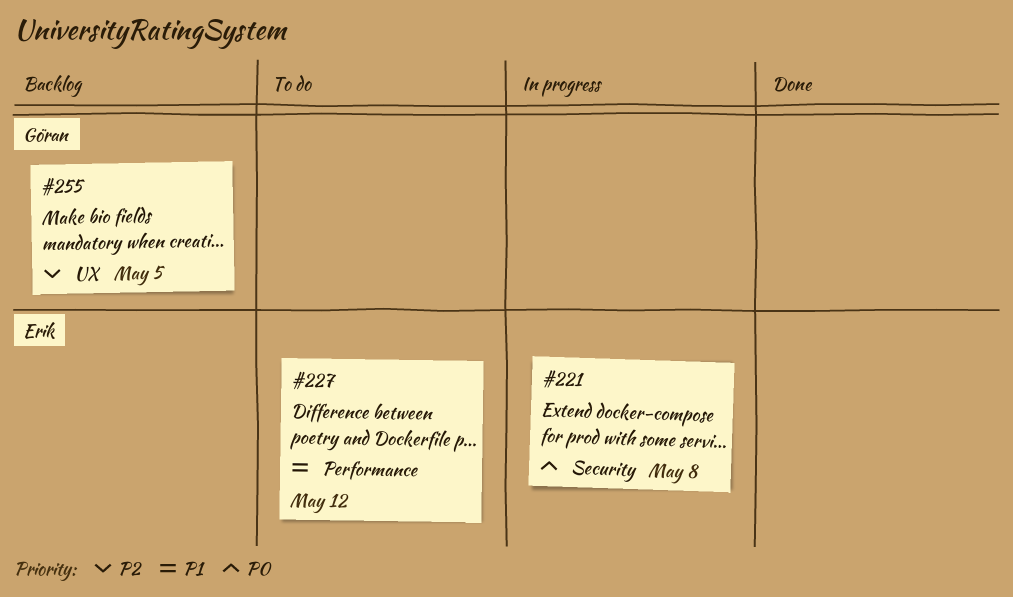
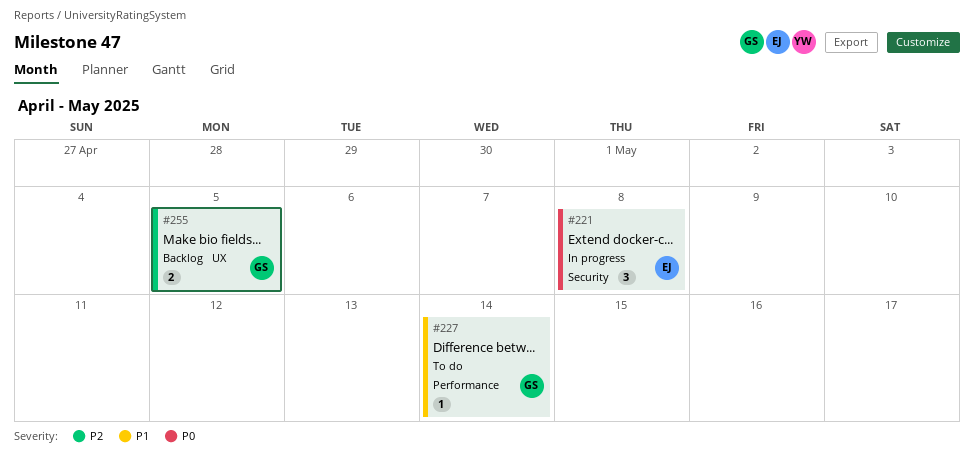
#227, owner: Erik -> Göran
#227, due: May 12 -> May 14

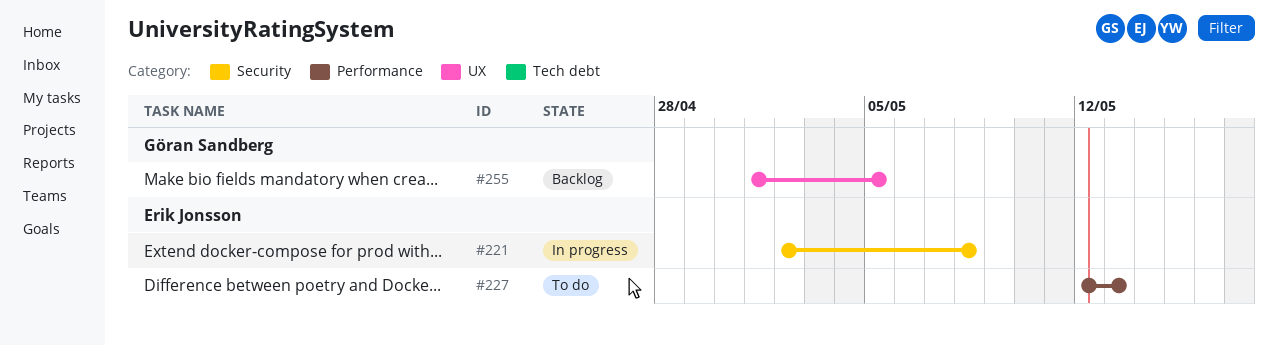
#227, owner: Göran Sandberg -> Erik Jonsson
#227, due: May 14 -> May 13

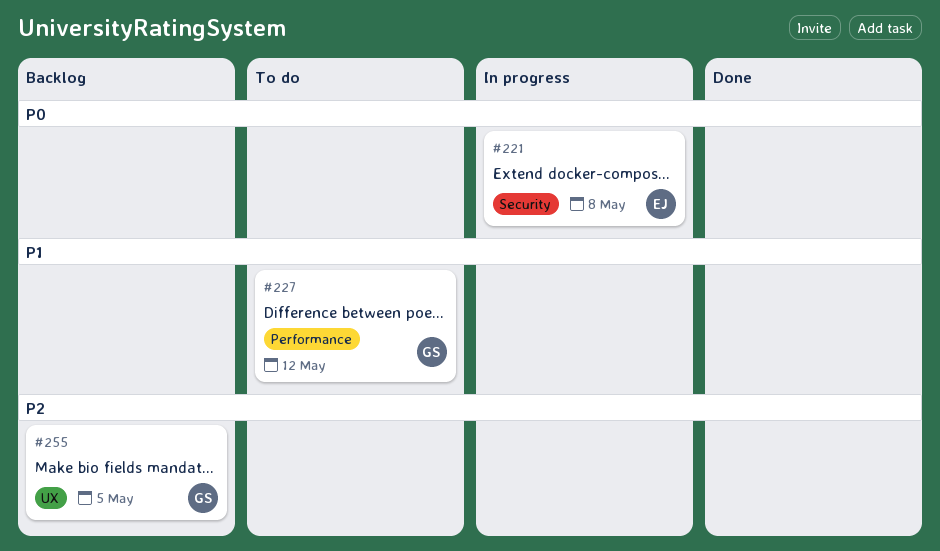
#227, owner: Erik Jonsson -> Göran Sandberg
#227, due: May 13 -> May 12

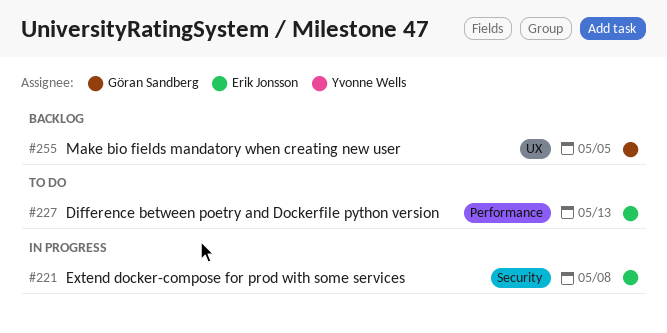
#227, owner: Göran Sandberg -> Erik Jonsson
#227, due: May 12 -> May 13

